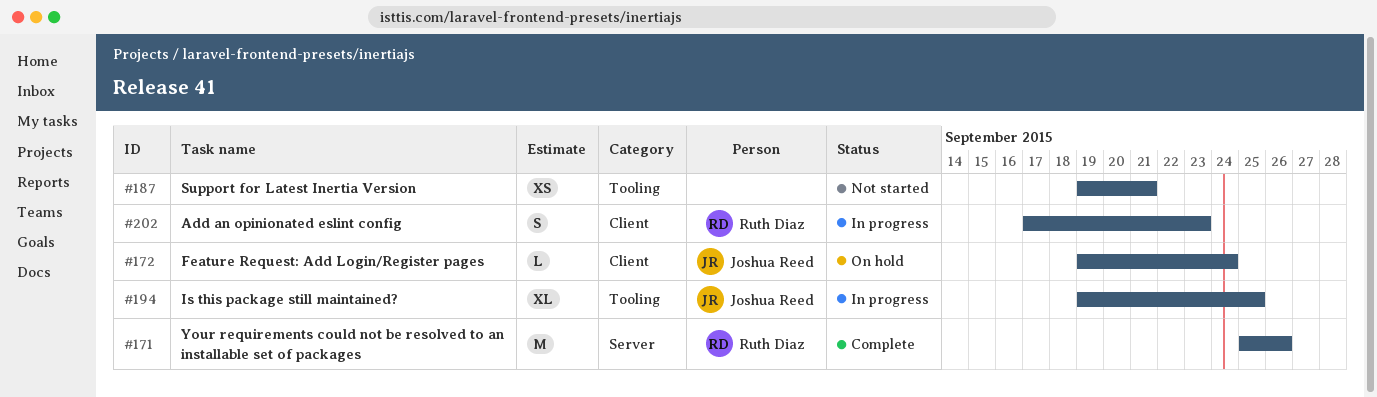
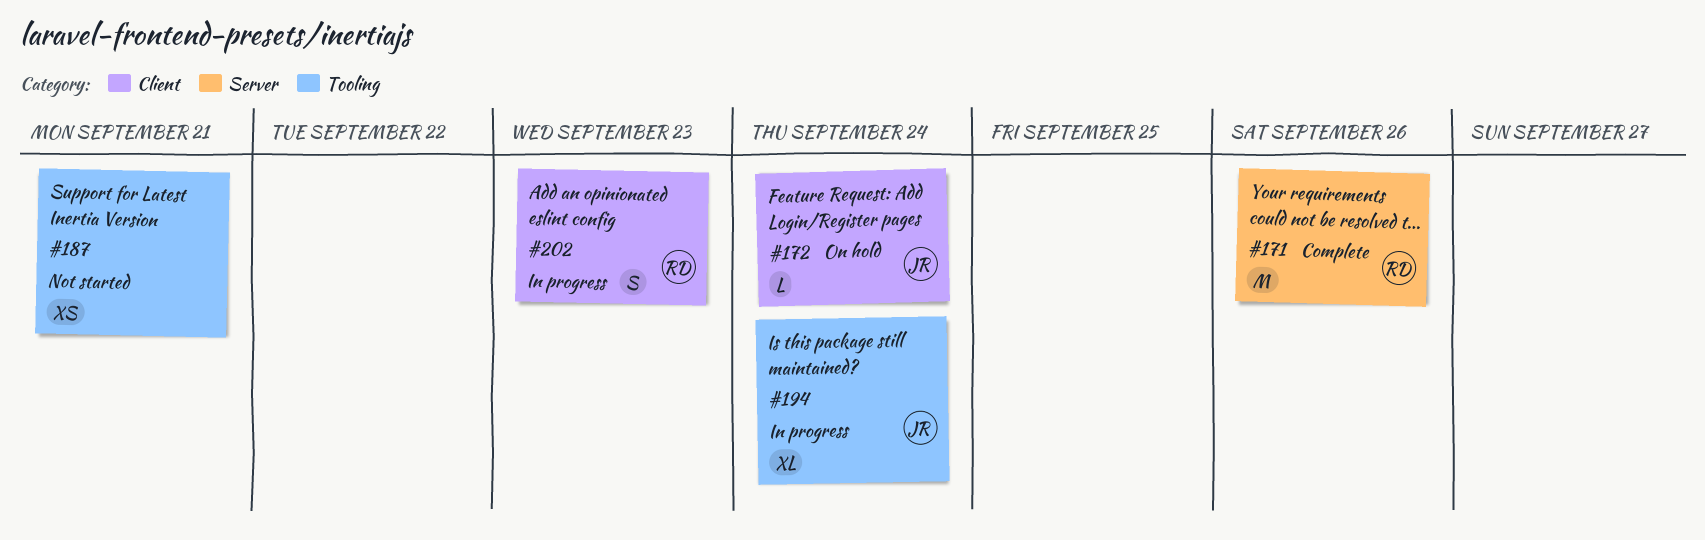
#194, due: Sep 25 -> Sep 24

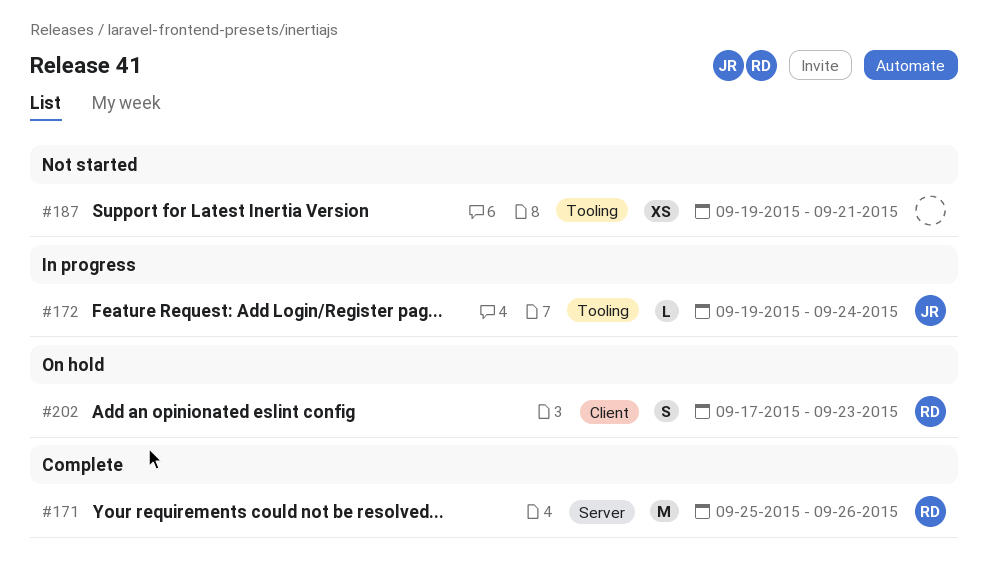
#172, status: On hold -> In progress
#172, label: Client -> Tooling
#194: present -> none
#202, status: In progress -> On hold

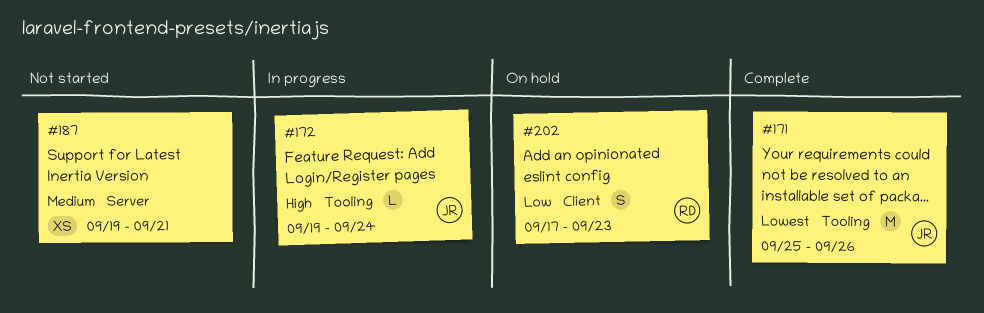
#171, owner: RD -> JR
#171, label: Server -> Tooling
#187, label: Tooling -> Server

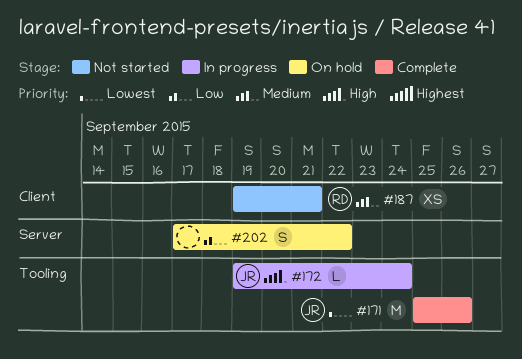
#187, owner: none -> RD
#187, label: Server -> Client
#202, owner: RD -> none
#202, label: Client -> Server
#202, due: Sep 23 -> Sep 22

